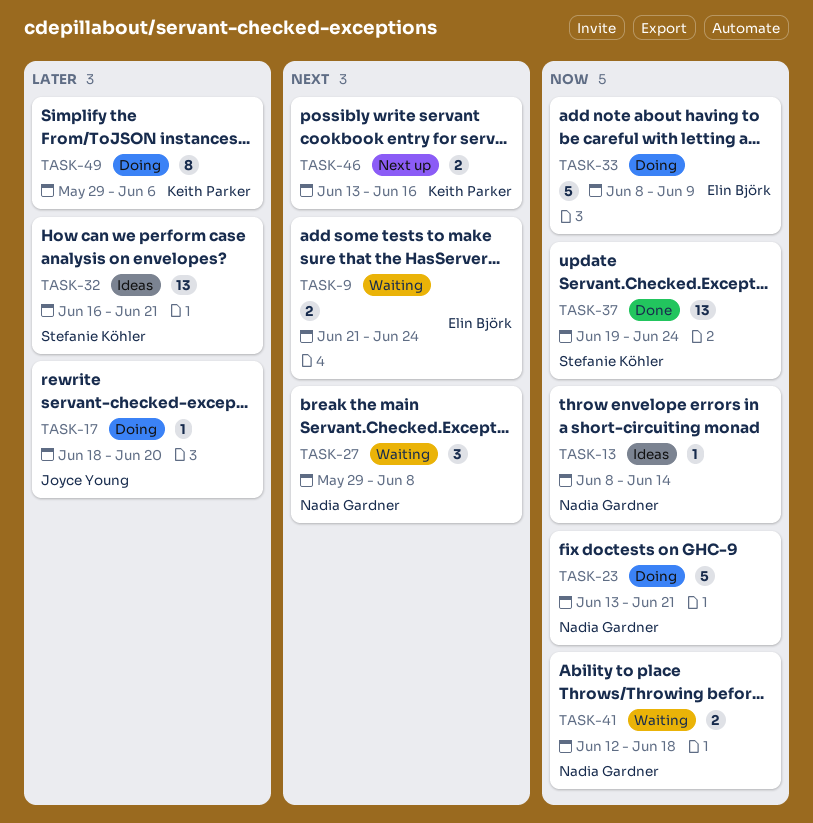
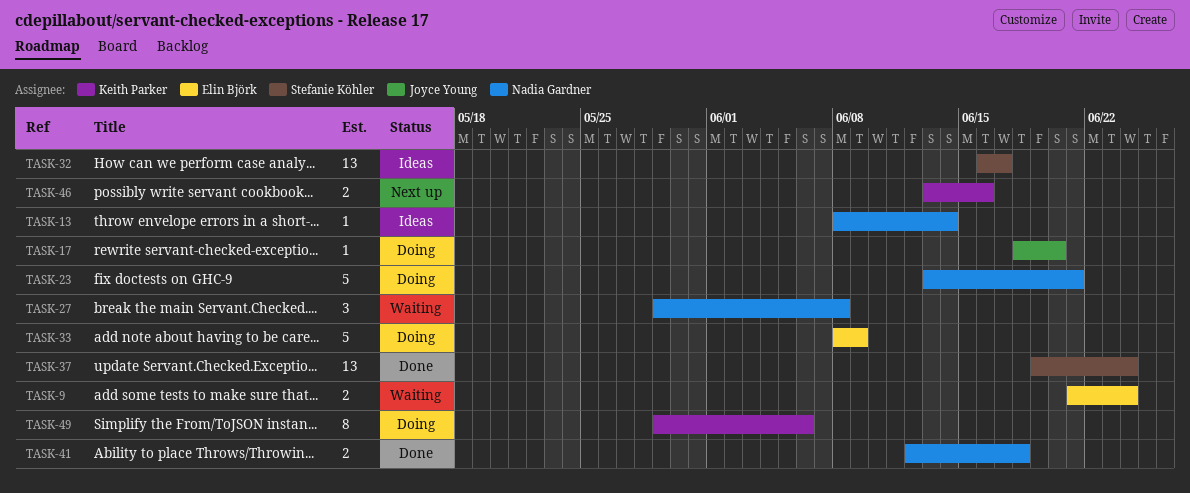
TASK-32, due: Jun 21 -> Jun 17
TASK-41, status: Waiting -> Done

